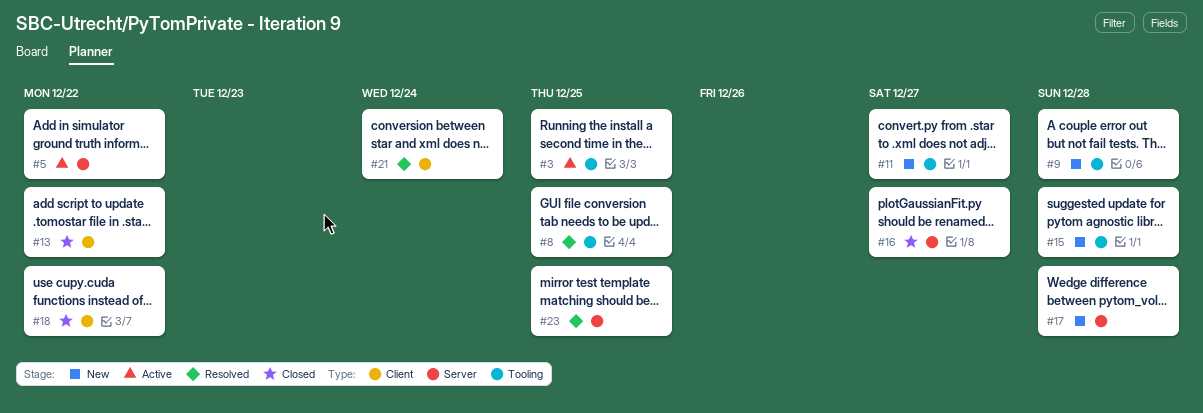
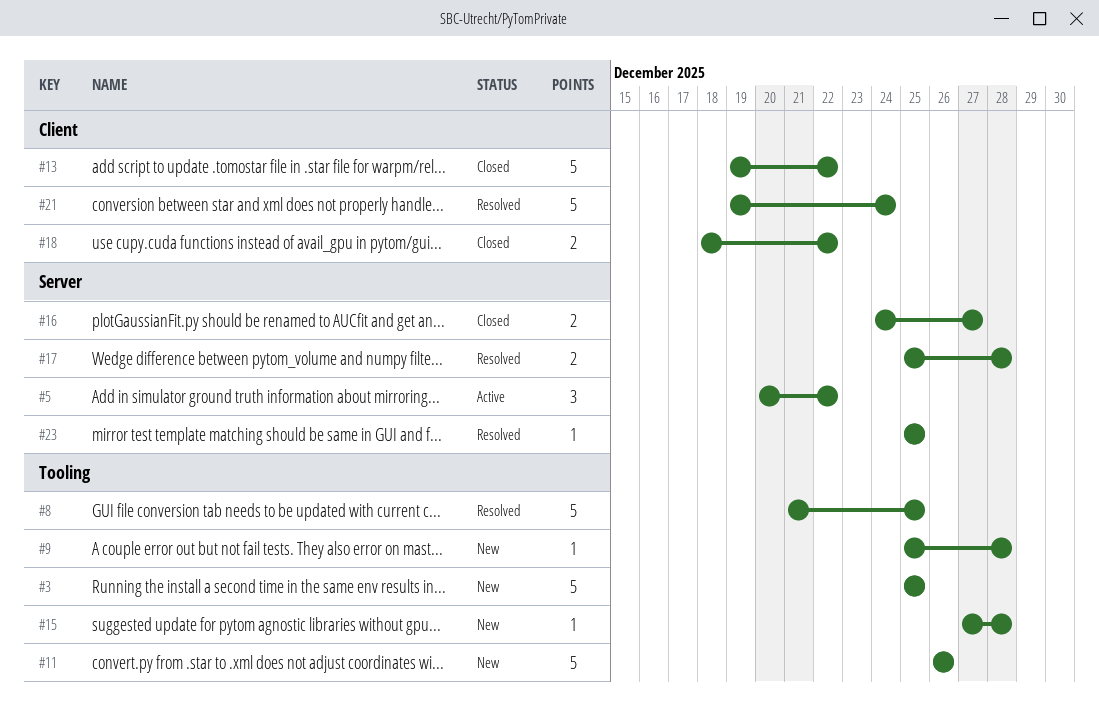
#3, status: Active -> New
#11, due: Dec 27 -> Dec 26
#17, status: New -> Resolved

